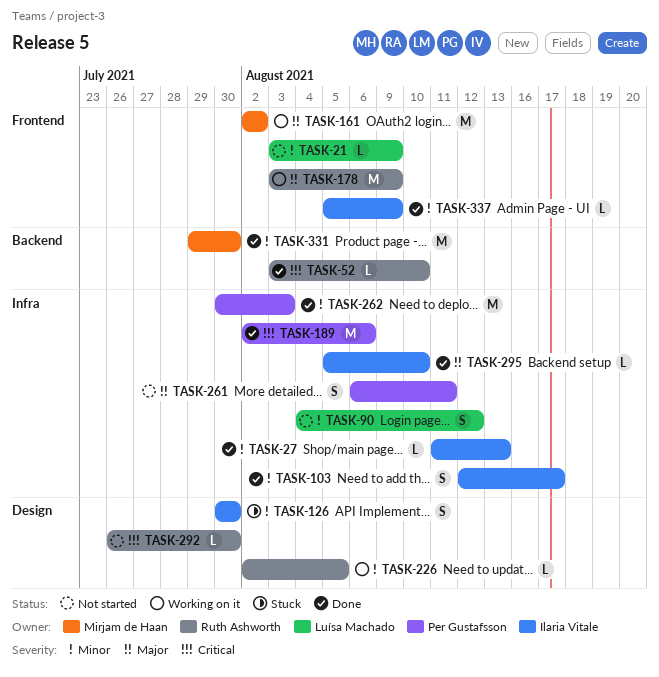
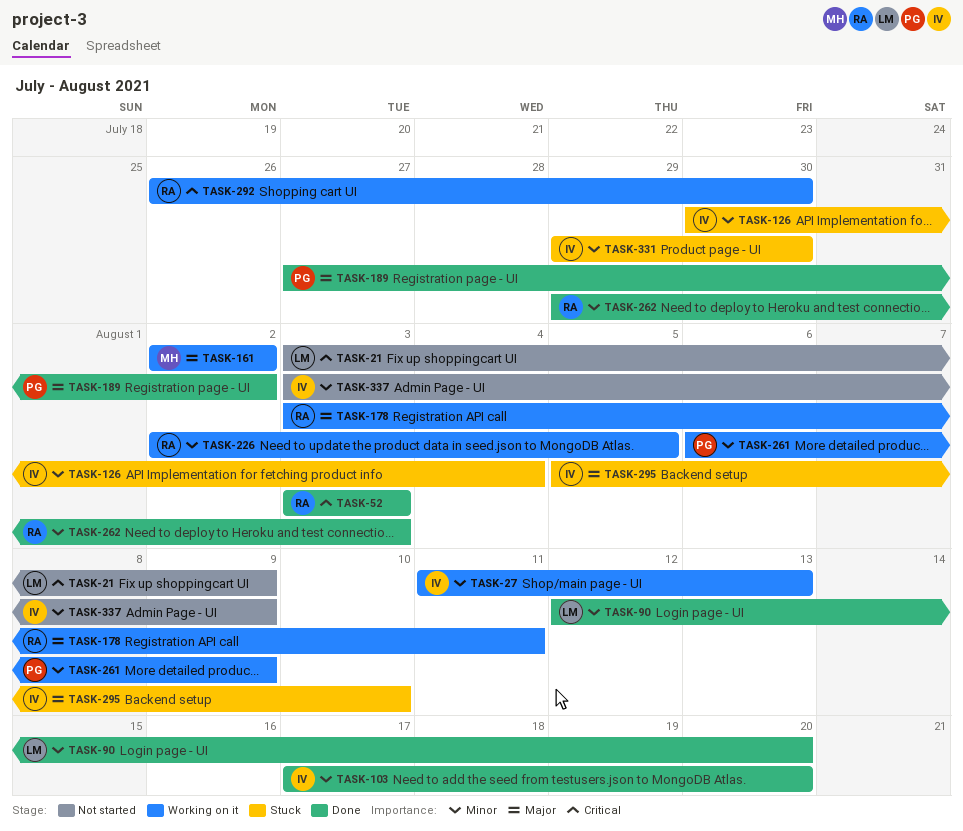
TASK-21, priority: Minor -> Critical
TASK-27, status: Done -> Working on it
TASK-52, due: Aug 10 -> Aug 3
TASK-90, status: Not started -> Done
TASK-90, start: Aug 4 -> Aug 12
TASK-90, due: Aug 12 -> Aug 20
TASK-103, start: Aug 12 -> Aug 17
TASK-103, due: Aug 17 -> Aug 20
TASK-126, due: Jul 30 -> Aug 4
TASK-178, due: Aug 9 -> Aug 11
TASK-189, priority: Critical -> Major
TASK-189, start: Aug 2 -> Jul 27
TASK-189, due: Aug 6 -> Aug 2
TASK-261, status: Not started -> Working on it
TASK-261, priority: Major -> Minor
TASK-261, due: Aug 11 -> Aug 9
TASK-262, owner: Per Gustafsson -> Ruth Ashworth
TASK-262, start: Jul 30 -> Jul 29
TASK-292, status: Not started -> Working on it
TASK-295, status: Done -> Stuck
TASK-331, status: Done -> Stuck
TASK-331, owner: Mirjam de Haan -> Ilaria Vitale
TASK-337, status: Done -> Not started
TASK-337, start: Aug 5 -> Aug 3

